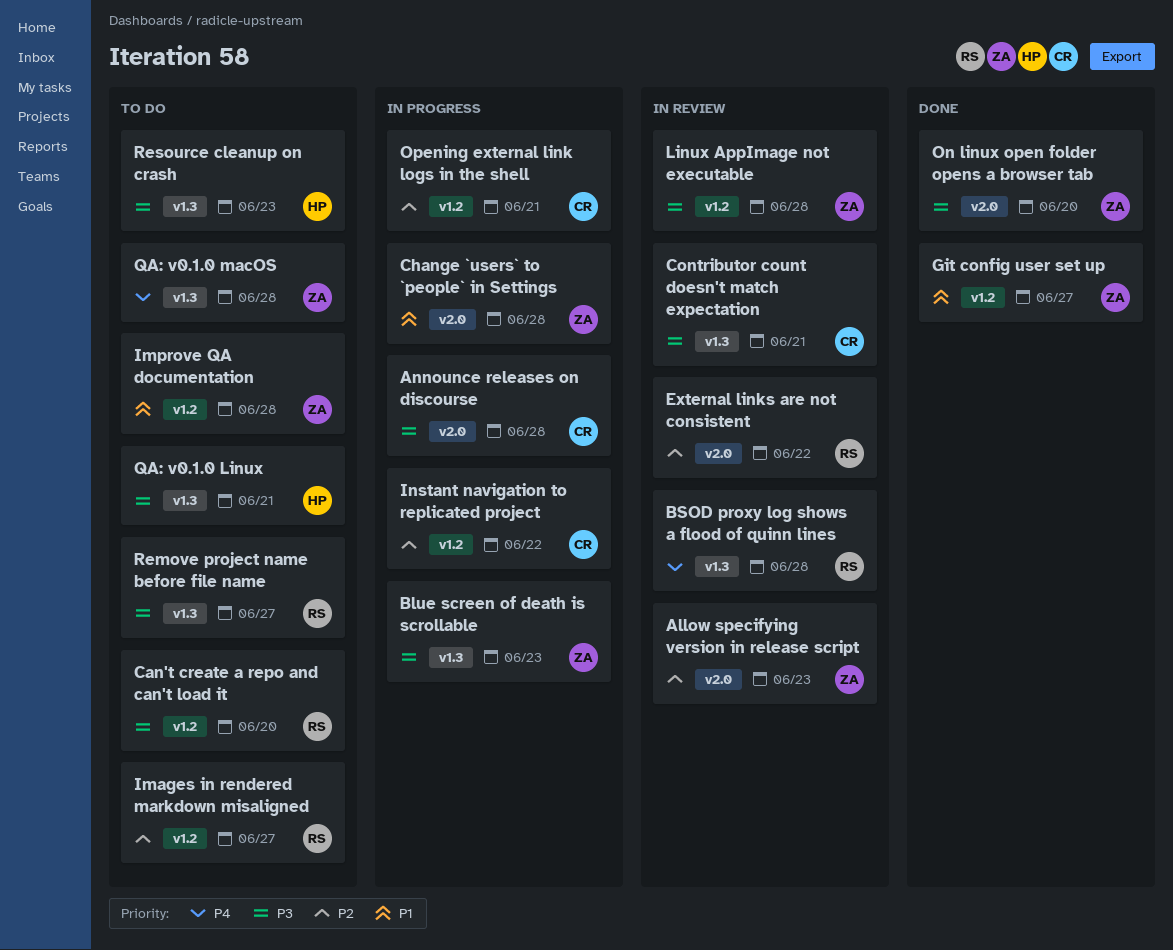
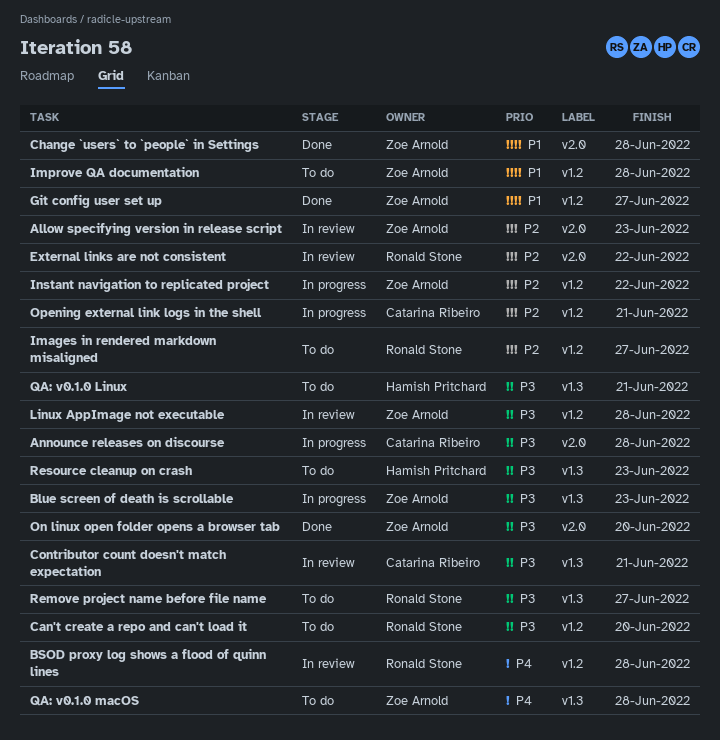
BSOD proxy log shows a flood of quinn lines, label: v1.3 -> v1.2
Change `users` to `people` in Settings, status: In progress -> Done
Instant navigation to replicated project, owner: Catarina Ribeiro -> Zoe Arnold

